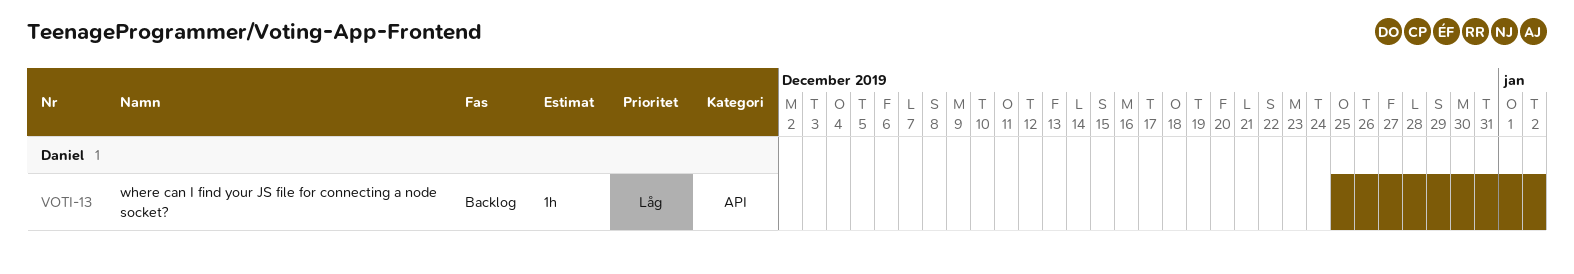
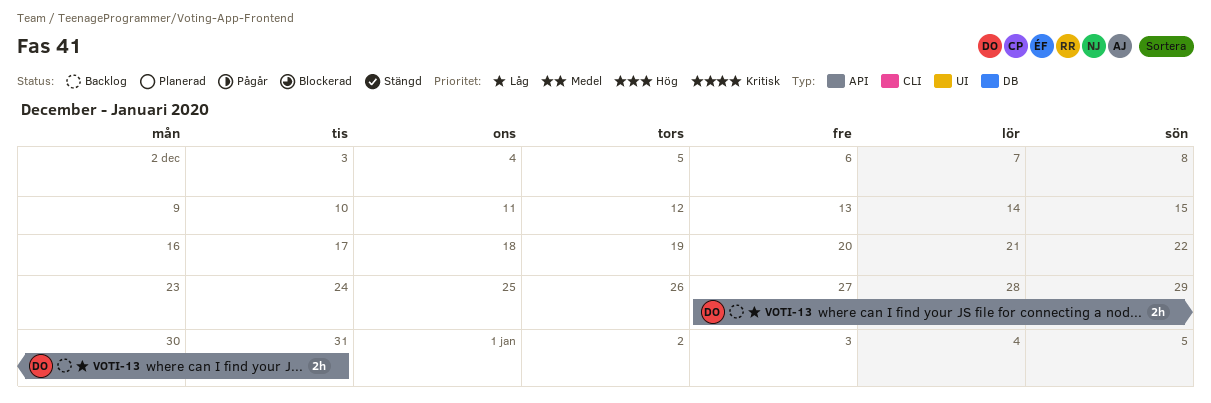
VOTI-13, estimate: 1h -> 2h
VOTI-13, start: Dec 25 -> Dec 27
VOTI-13, due: Jan 2 -> Dec 31

